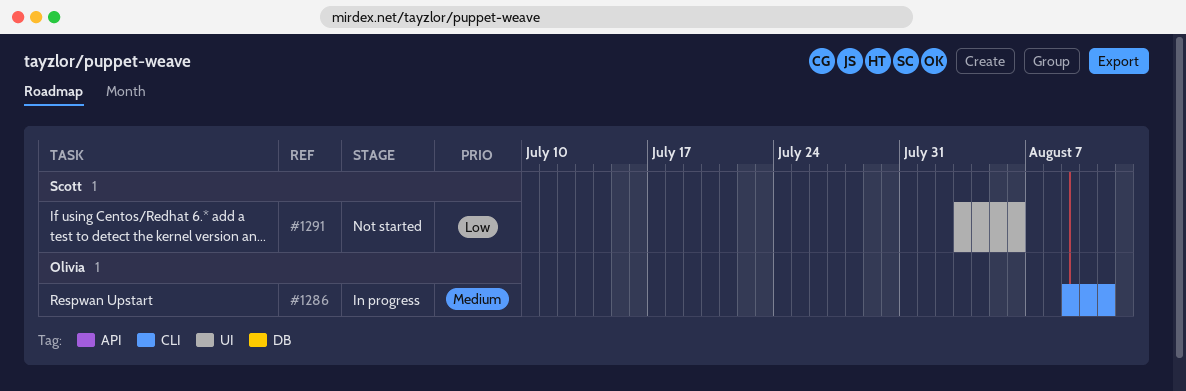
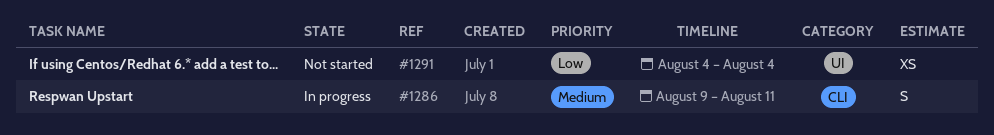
#1291, start: Aug 3 -> Aug 4
#1291, due: Aug 6 -> Aug 4

